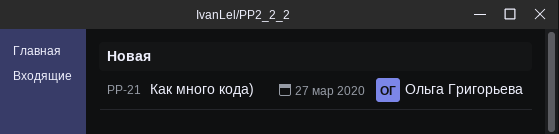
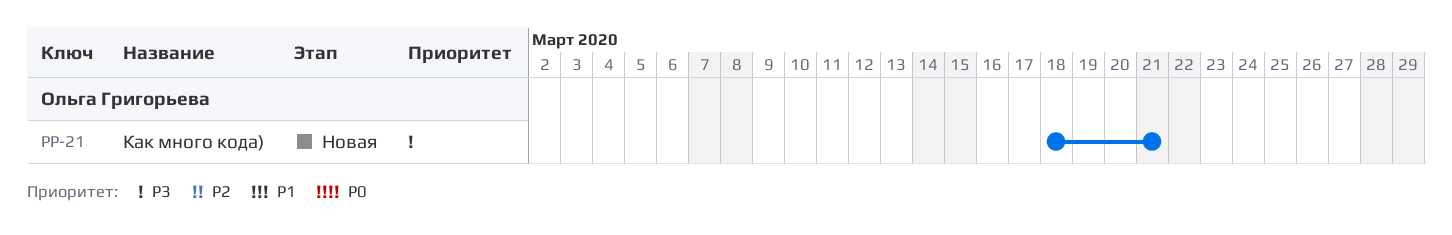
PP-21, due: Mar 27 -> Mar 21

